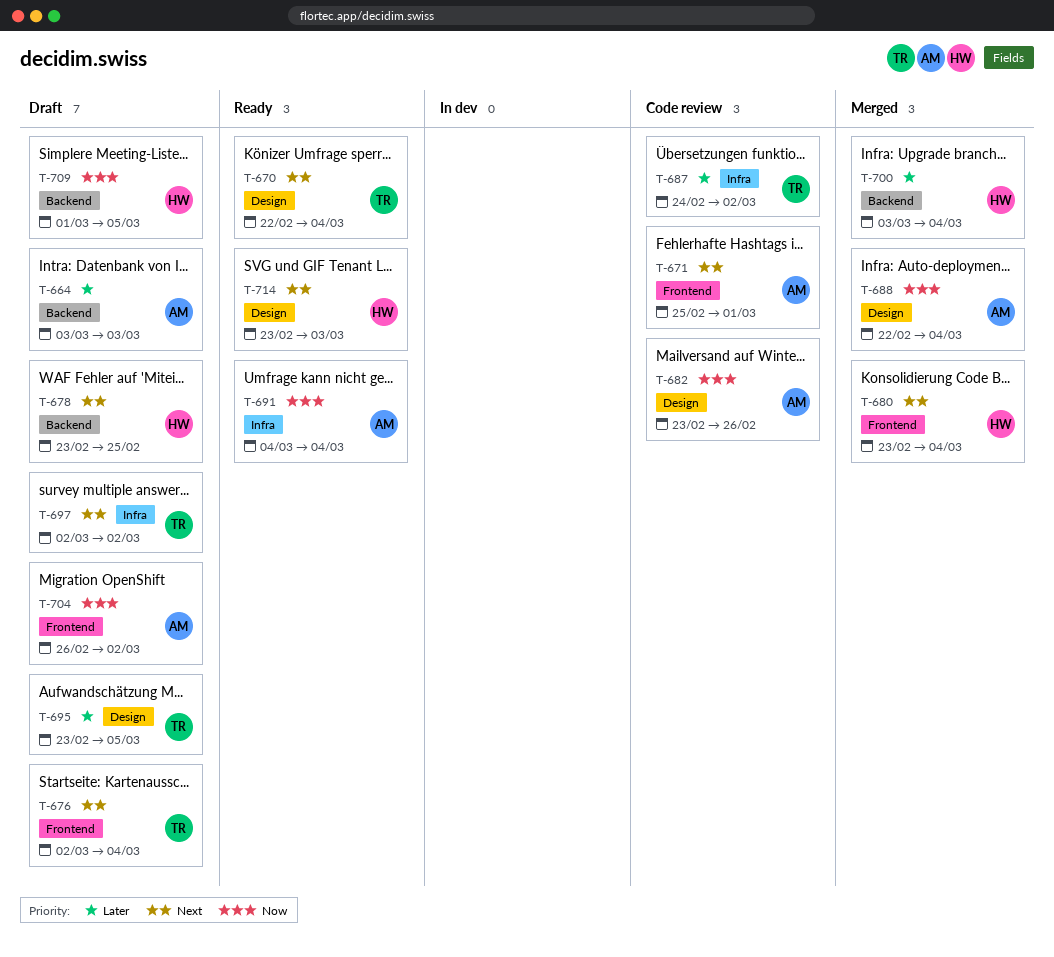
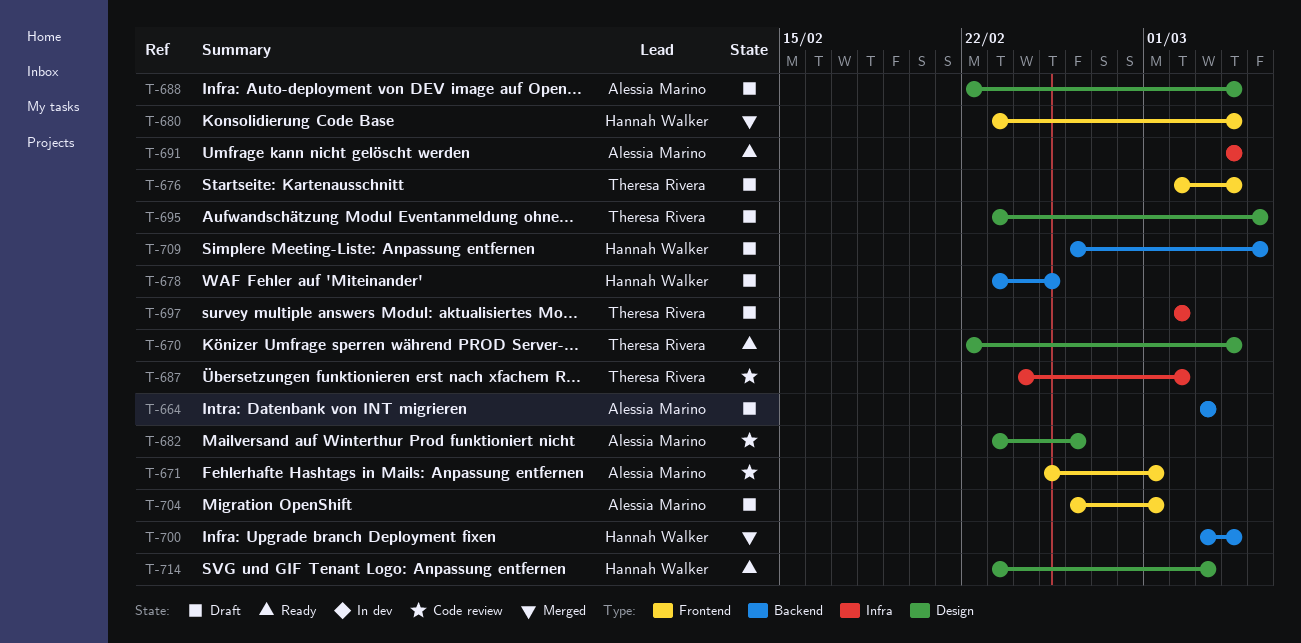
T-688, status: Merged -> Draft
T-704, due: Mar 2 -> Mar 1
T-709, start: Mar 1 -> Feb 26

